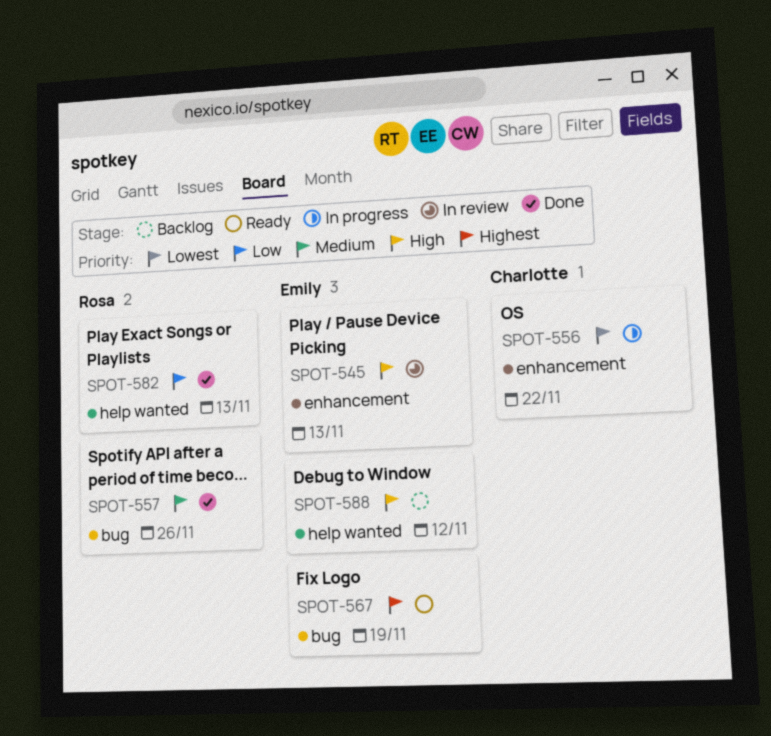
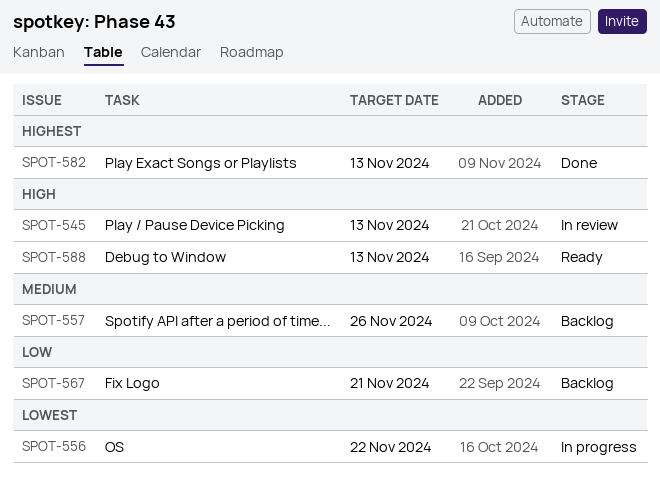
SPOT-557, status: Done -> Backlog
SPOT-567, status: Ready -> Backlog
SPOT-567, priority: Highest -> Low
SPOT-567, due: Nov 19 -> Nov 21
SPOT-582, priority: Low -> Highest
SPOT-588, status: Backlog -> Ready
SPOT-588, due: Nov 12 -> Nov 13

